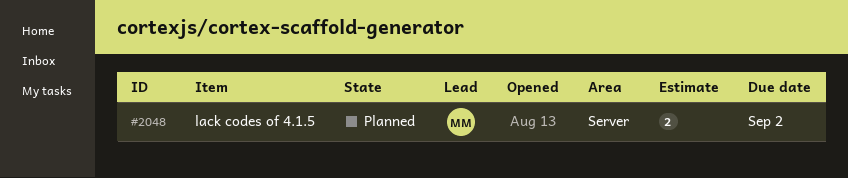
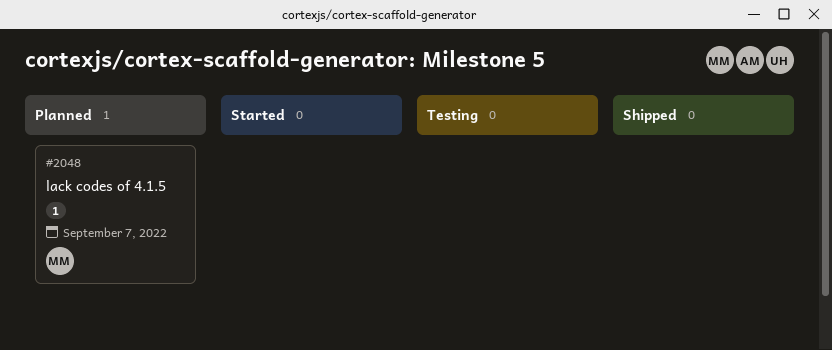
#2048, estimate: 2 -> 1
#2048, due: Sep 2 -> Sep 7

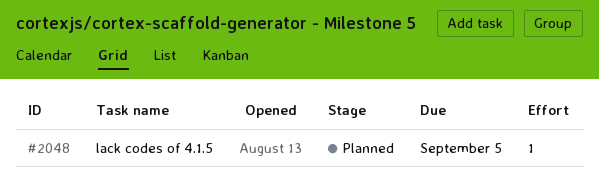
#2048, due: Sep 7 -> Sep 5

